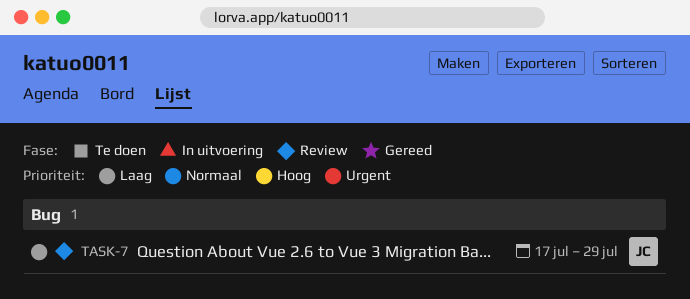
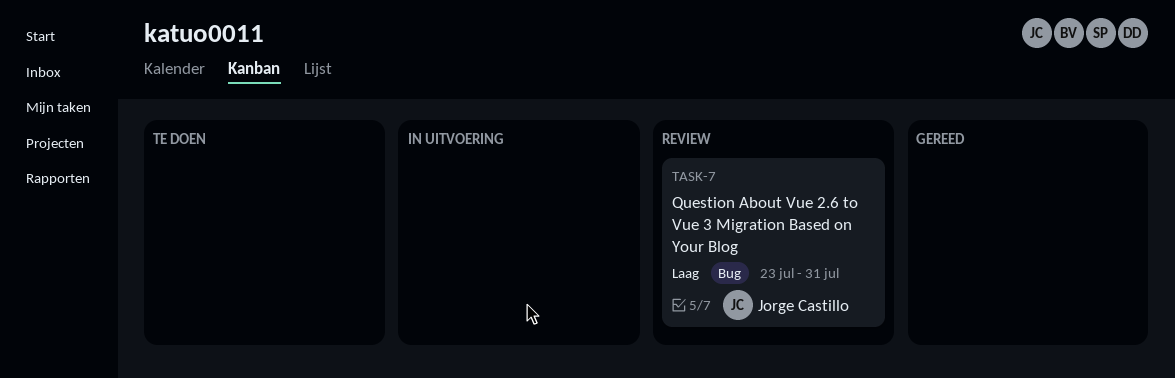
TASK-7, start: Jul 17 -> Jul 23
TASK-7, due: Jul 29 -> Jul 31

